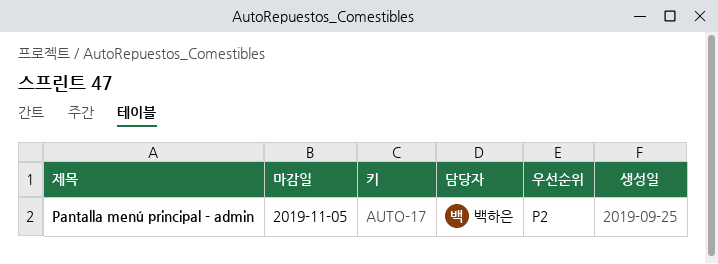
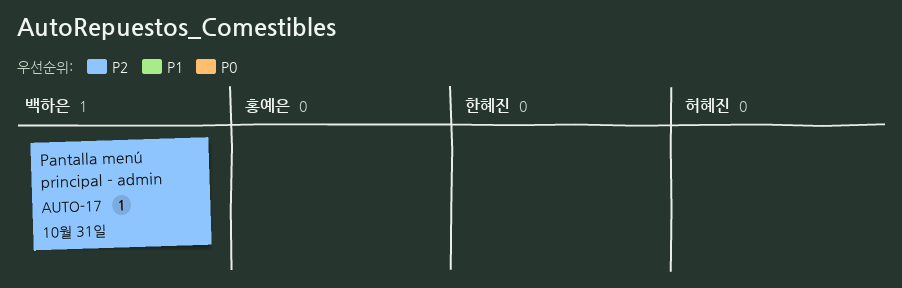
AUTO-17, due: Nov 5 -> Oct 31

